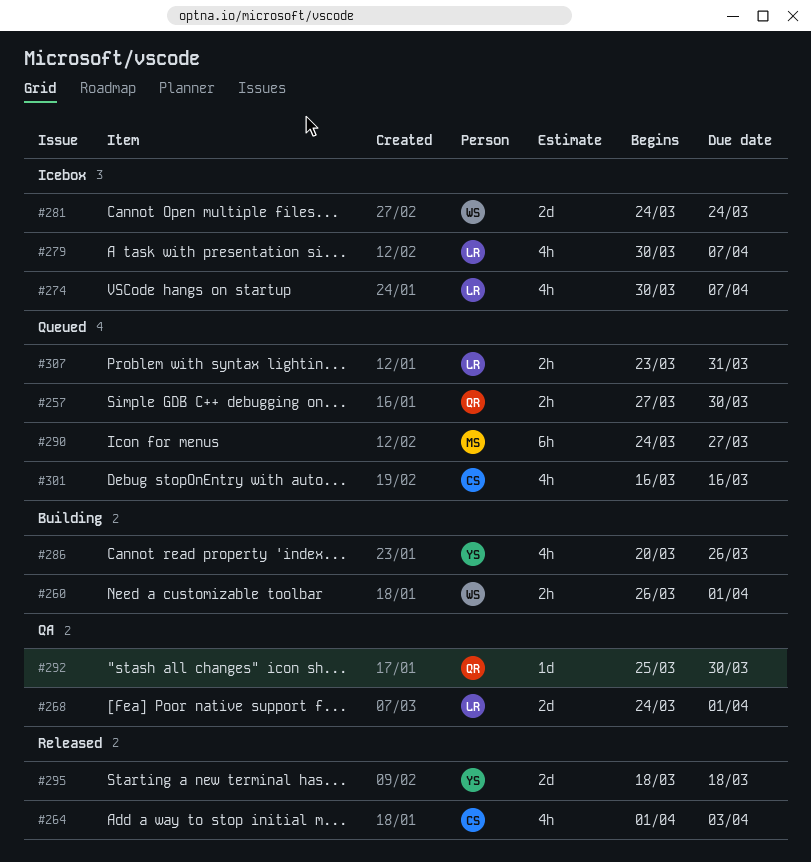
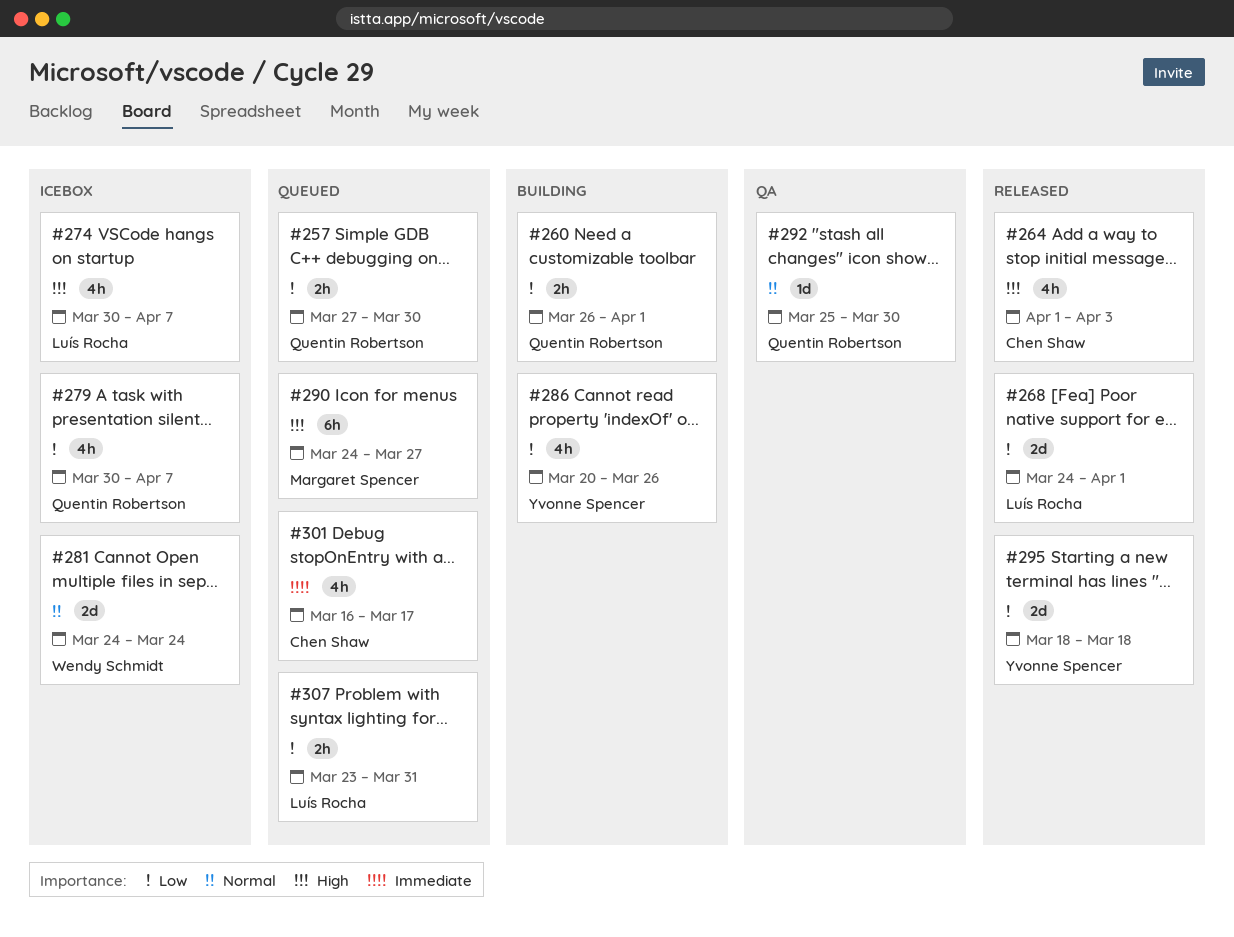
#260, owner: Wendy Schmidt -> Quentin Robertson
#268, status: QA -> Released
#279, owner: Luís Rocha -> Quentin Robertson
#301, due: Mar 16 -> Mar 17

